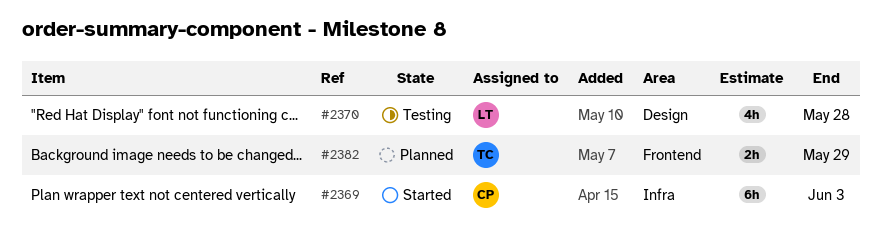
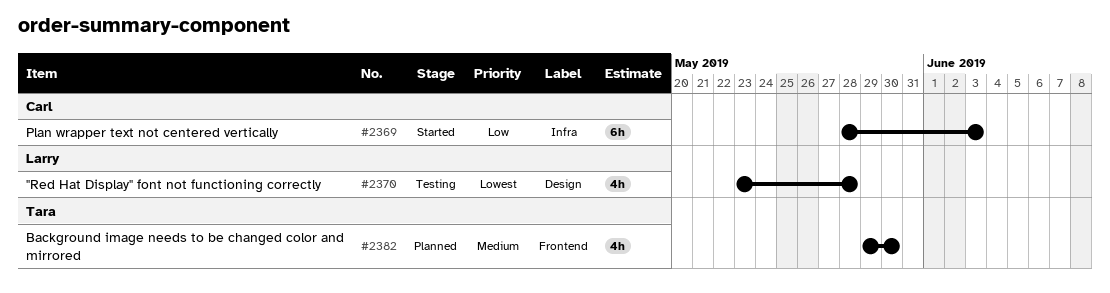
#2382, estimate: 2h -> 4h
#2382, due: May 29 -> May 30

